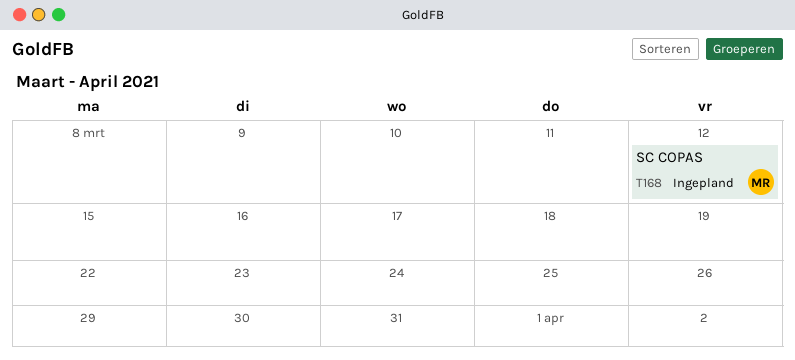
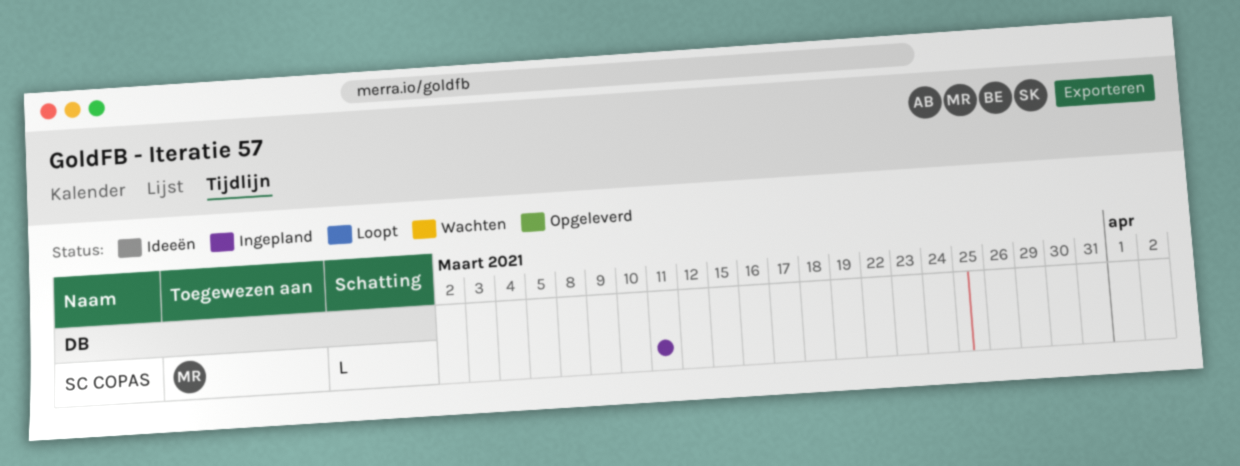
SC COPAS, due: Mar 12 -> Mar 11

